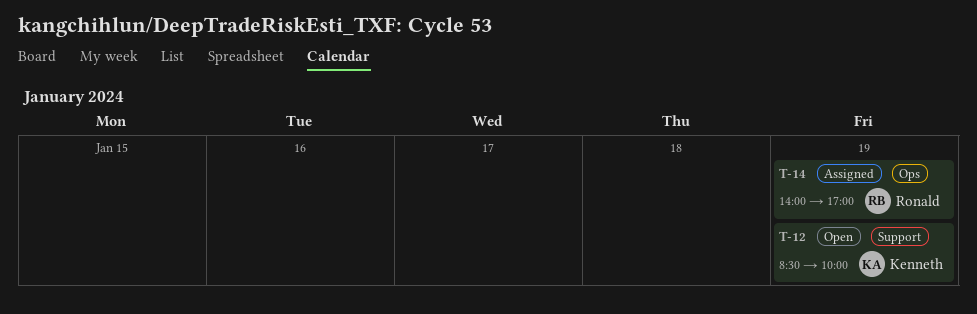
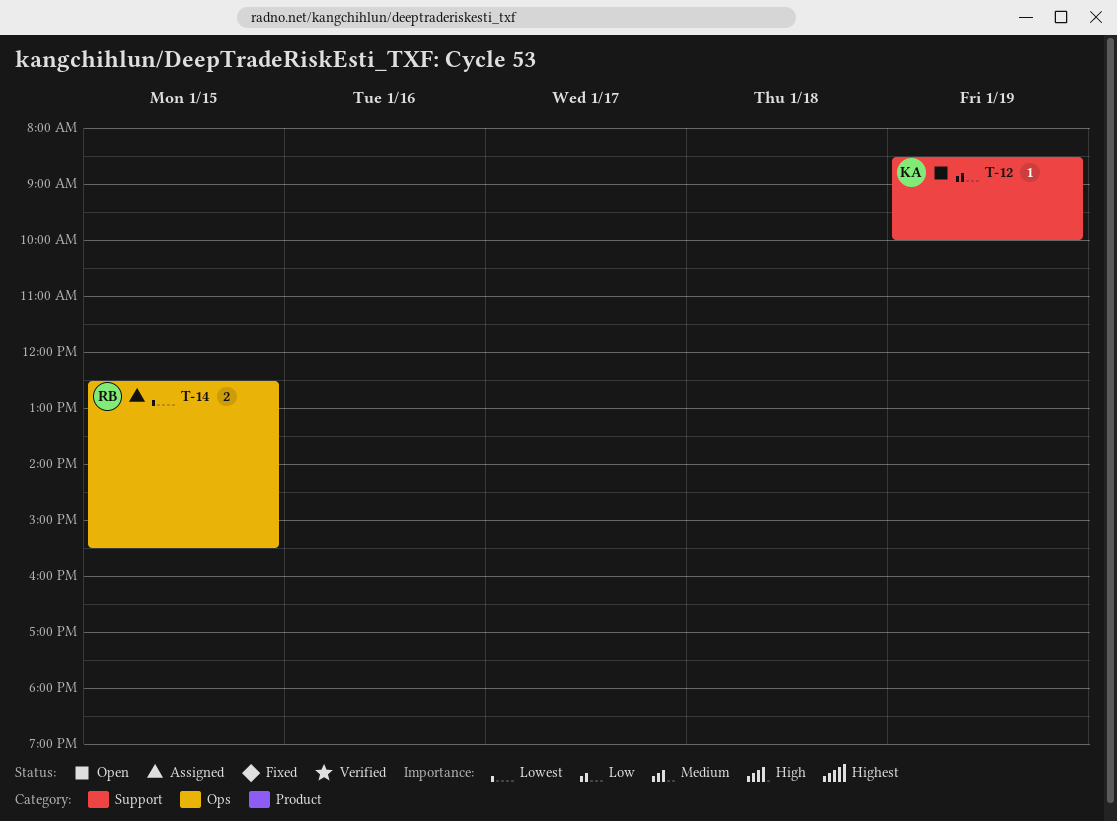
T-14, day: Jan 19 -> Jan 15
T-14, begins: 14:00 -> 12:30
T-14, ends: 17:00 -> 15:30

